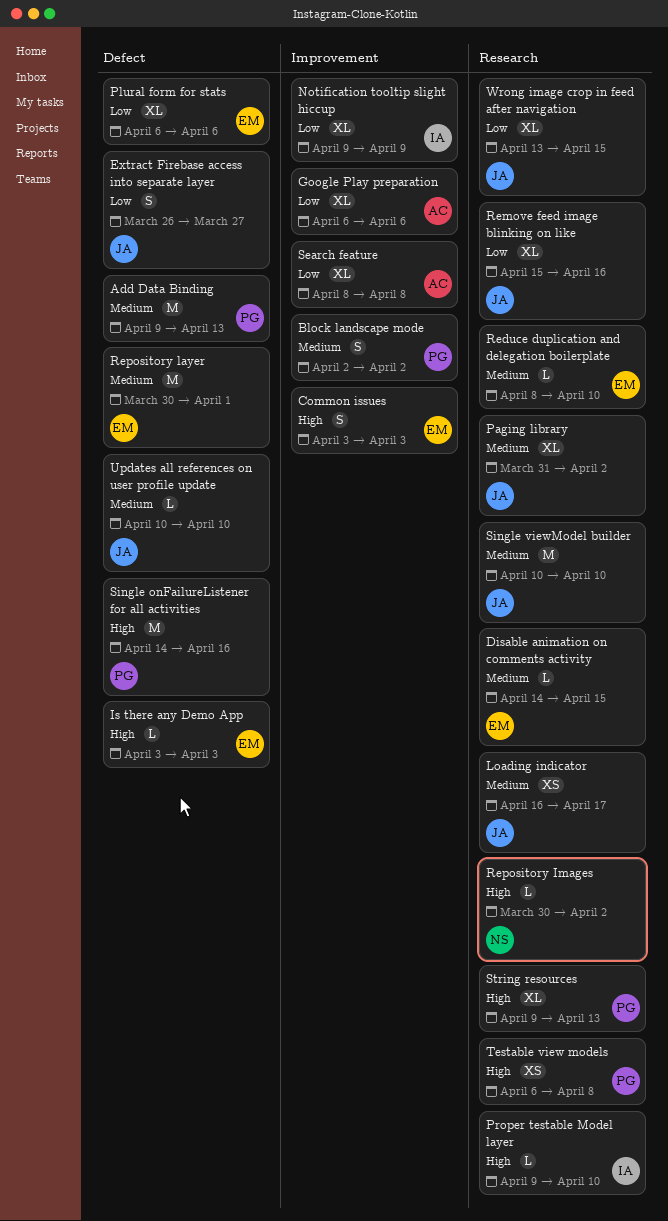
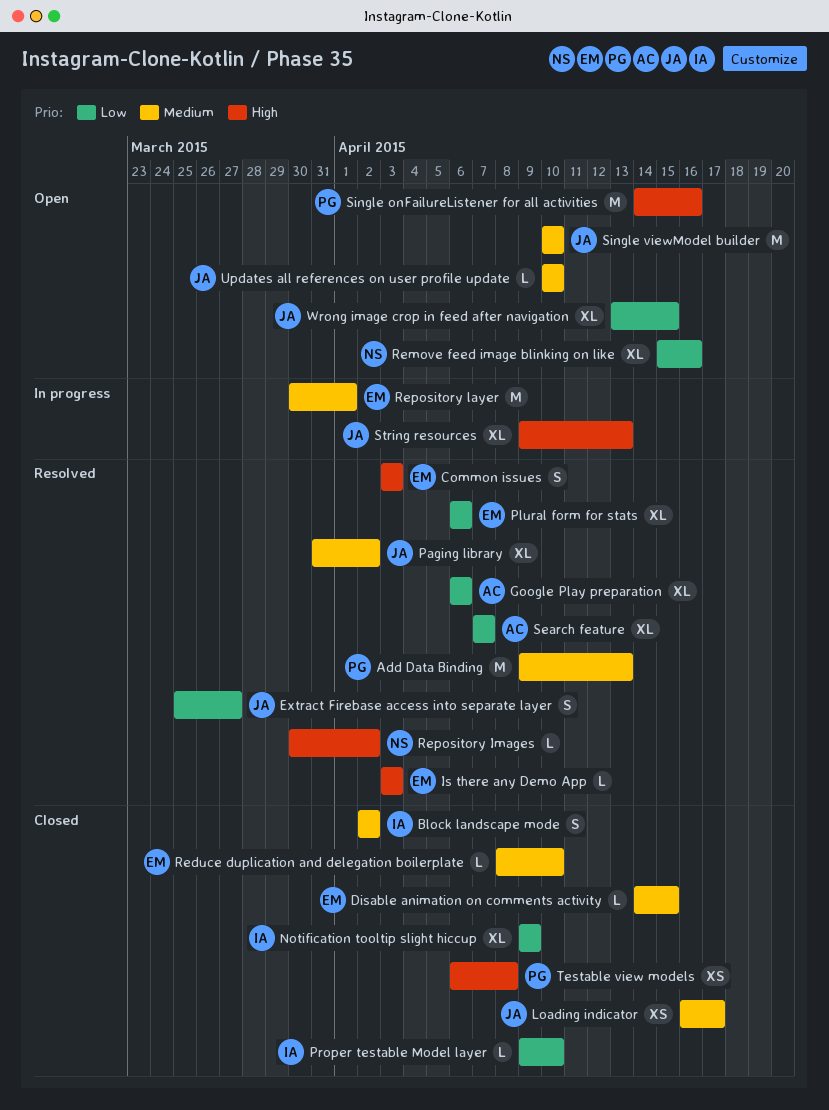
Block landscape mode, owner: PG -> IA
Extract Firebase access into separate layer, start: Mar 26 -> Mar 25
Proper testable Model layer, priority: High -> Low
Remove feed image blinking on like, owner: JA -> NS
Search feature, start: Apr 8 -> Apr 7
Search feature, due: Apr 8 -> Apr 7
String resources, owner: PG -> JA

